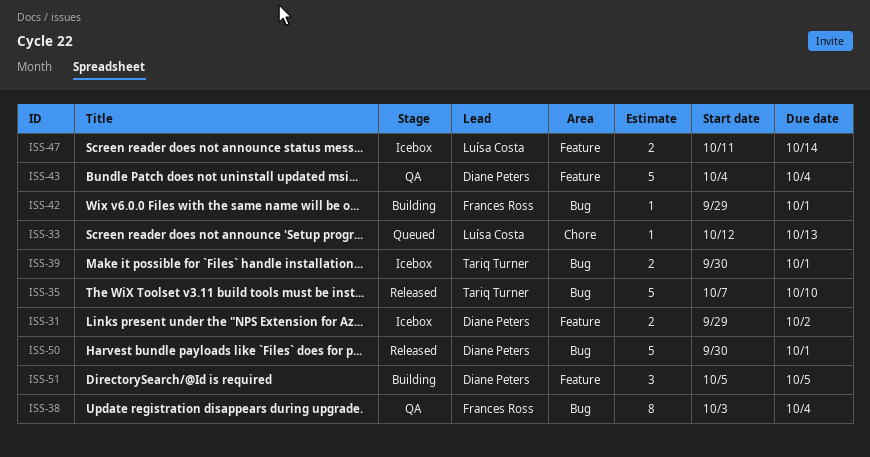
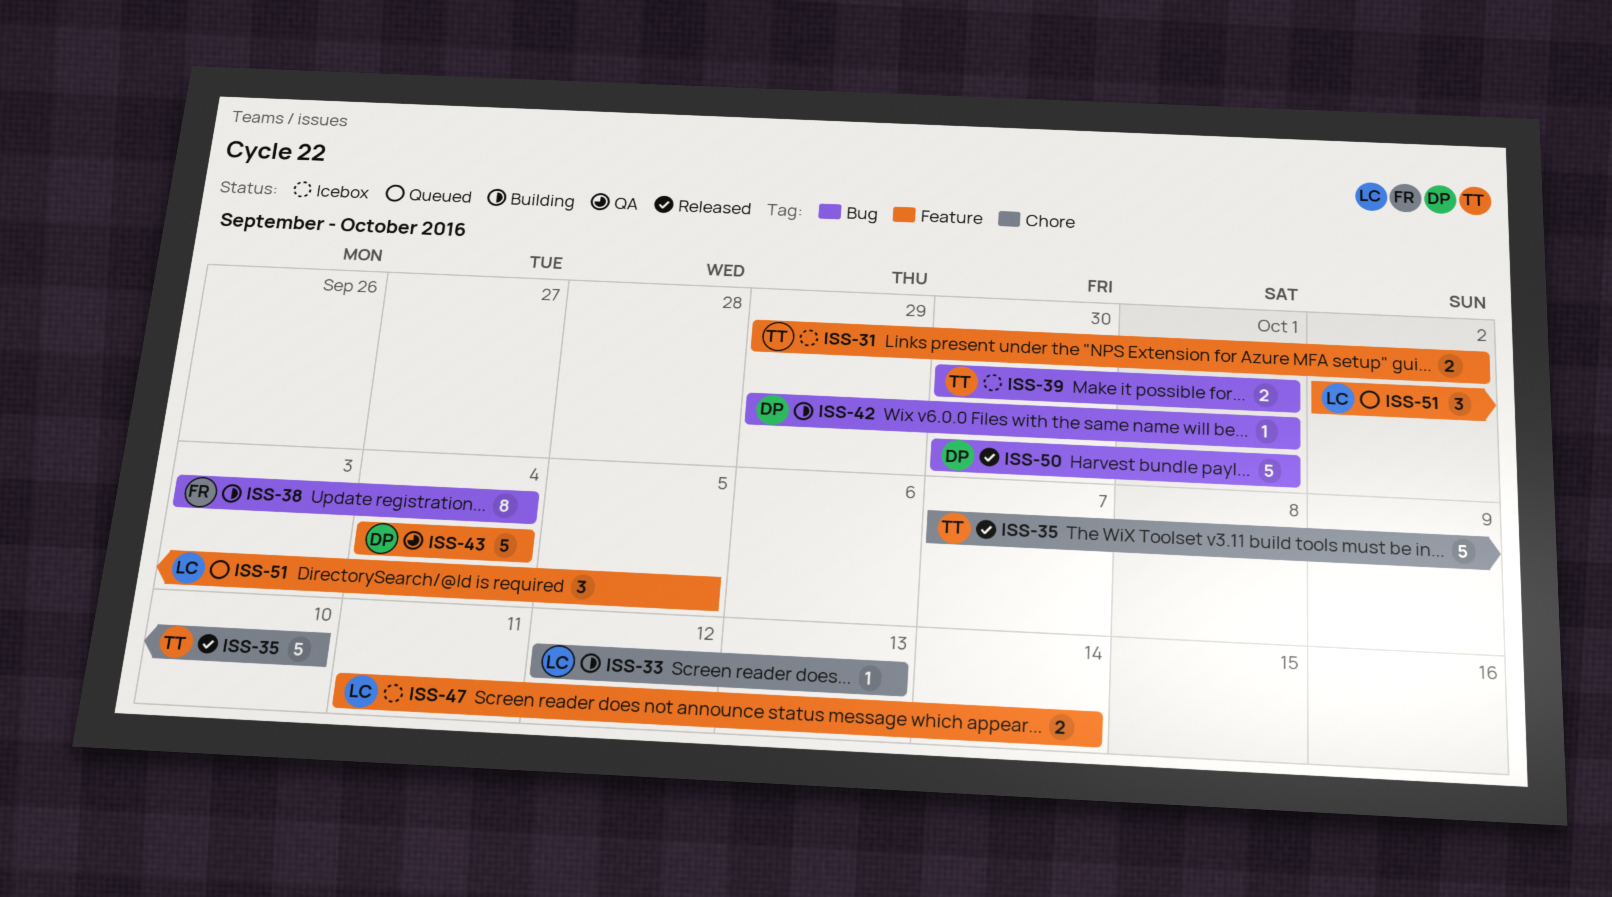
ISS-31, owner: Diane Peters -> Tariq Turner
ISS-33, status: Queued -> Building
ISS-35, label: Bug -> Chore
ISS-38, status: QA -> Building
ISS-42, owner: Frances Ross -> Diane Peters
ISS-51, status: Building -> Queued
ISS-51, owner: Diane Peters -> Luísa Costa
ISS-51, start: Oct 5 -> Oct 2

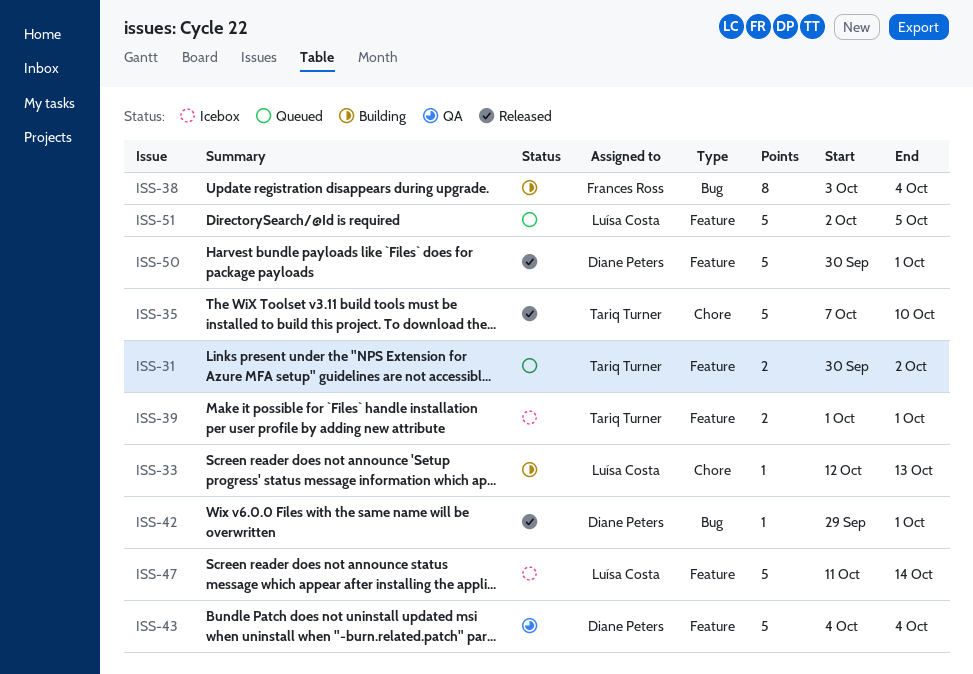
ISS-31, status: Icebox -> Queued
ISS-31, start: Sep 29 -> Sep 30
ISS-39, label: Bug -> Feature
ISS-39, start: Sep 30 -> Oct 1
ISS-42, status: Building -> Released
ISS-47, estimate: 2 -> 5
ISS-50, label: Bug -> Feature
ISS-51, estimate: 3 -> 5

